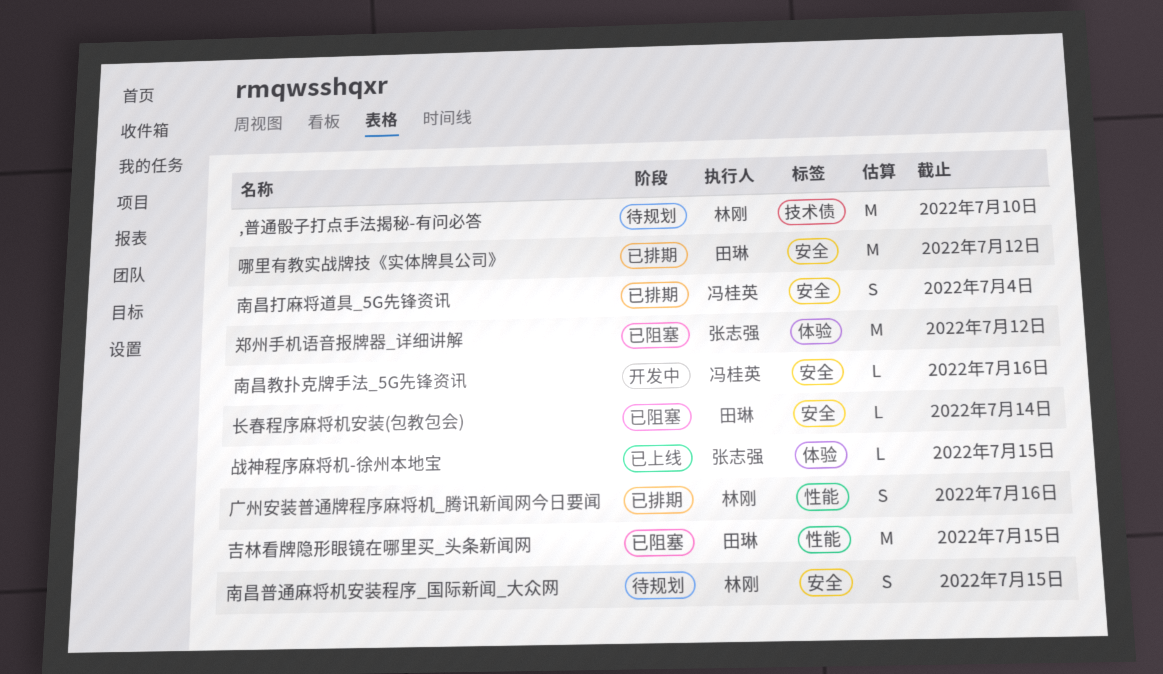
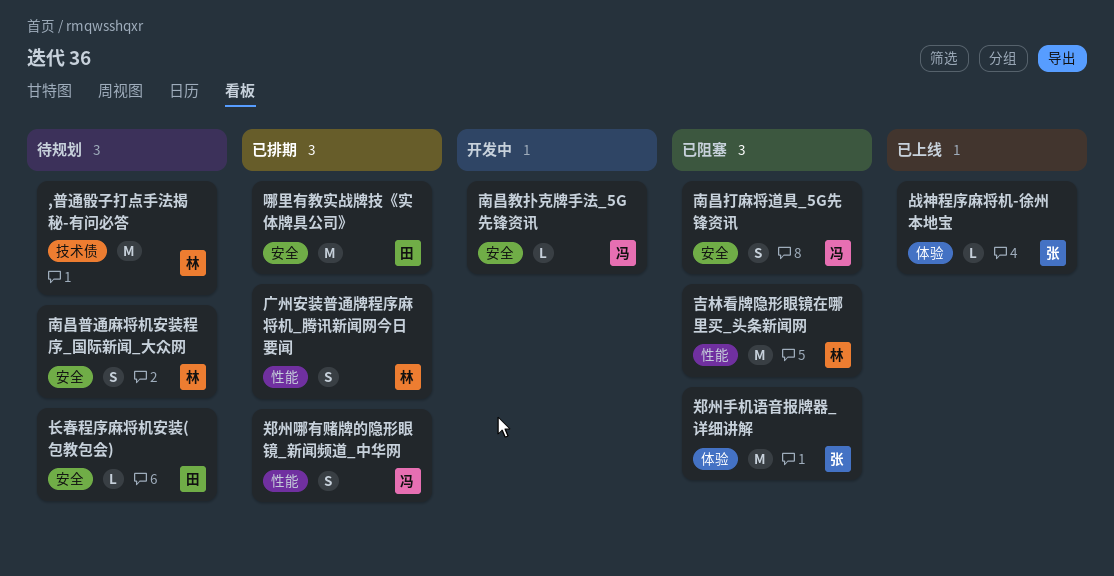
南昌打麻将道具_5G先锋资讯, status: 已排期 -> 已阻塞
吉林看牌隐形眼镜在哪里买_头条新闻网, owner: 田琳 -> 林刚
郑州哪有赌牌的隐形眼镜_新闻频道_中华网: none -> present
长春程序麻将机安装(包教包会), status: 已阻塞 -> 待规划

